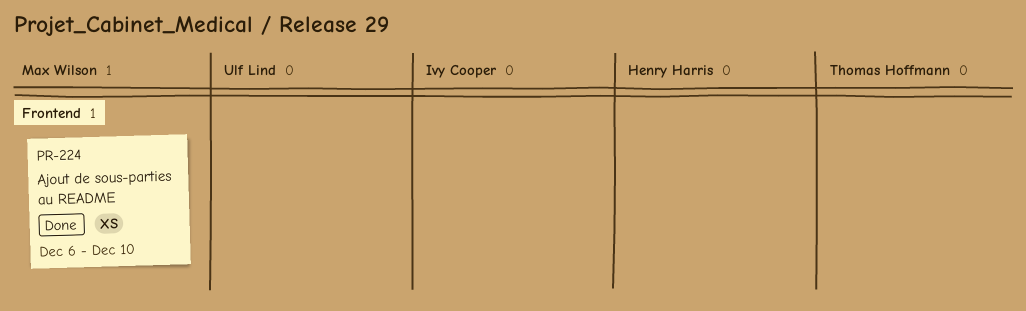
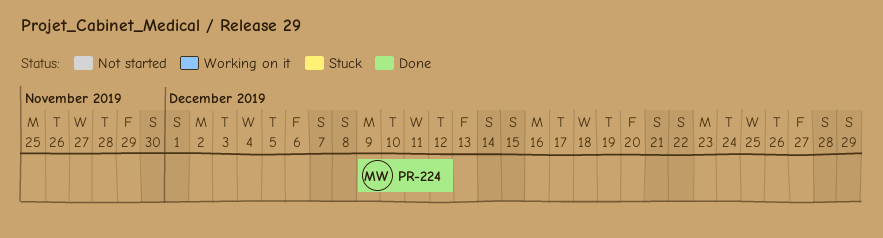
PR-224, start: Dec 6 -> Dec 9
PR-224, due: Dec 10 -> Dec 12

